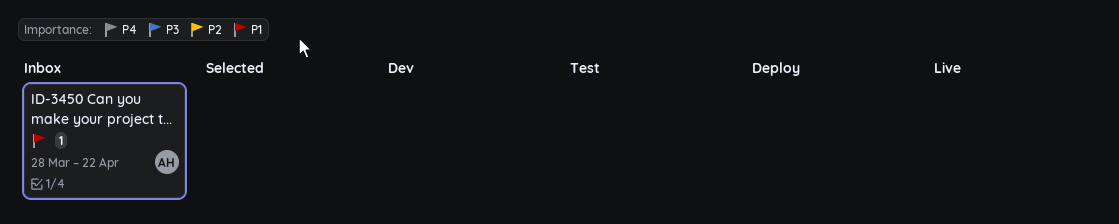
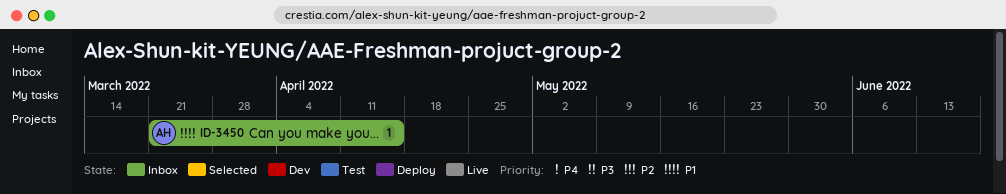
ID-3450, start: Mar 28 -> Mar 21
ID-3450, due: Apr 22 -> Apr 15

